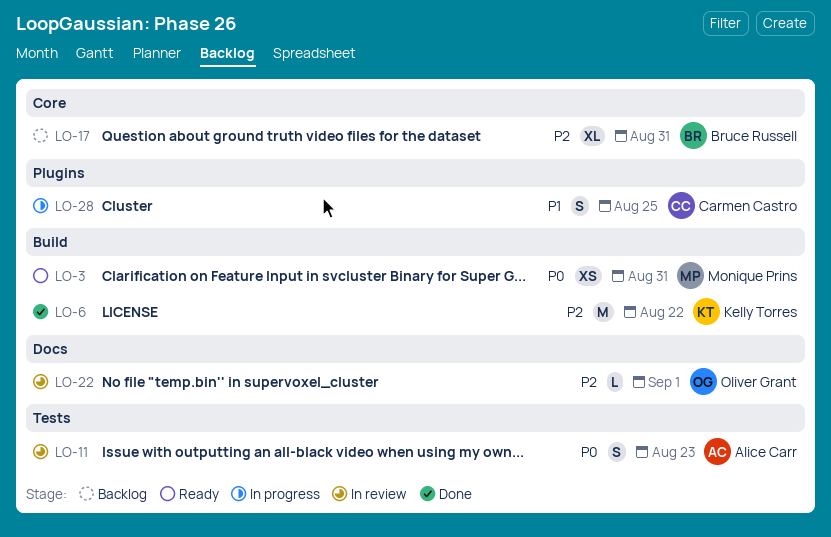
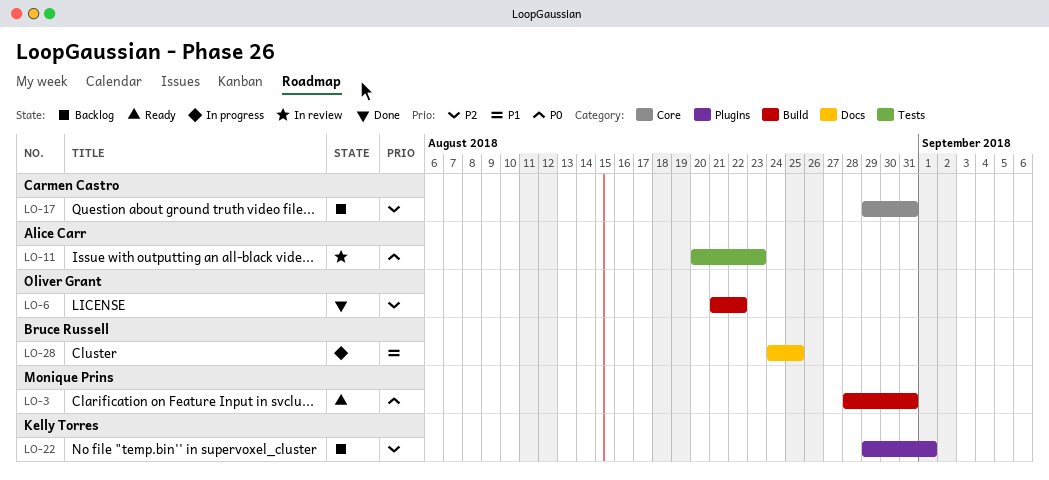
LO-6, owner: Kelly Torres -> Oliver Grant
LO-17, owner: Bruce Russell -> Carmen Castro
LO-22, status: In review -> Backlog
LO-22, owner: Oliver Grant -> Kelly Torres
LO-22, label: Docs -> Plugins
LO-28, owner: Carmen Castro -> Bruce Russell
LO-28, label: Plugins -> Docs

